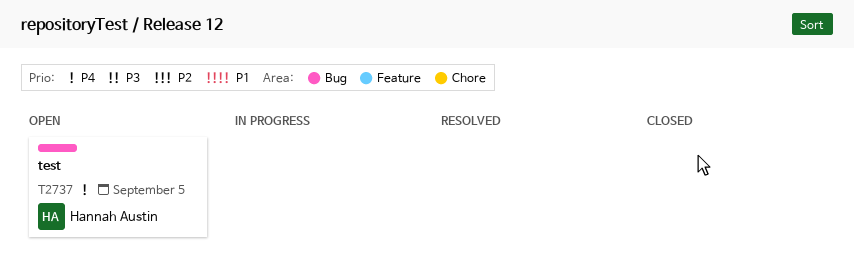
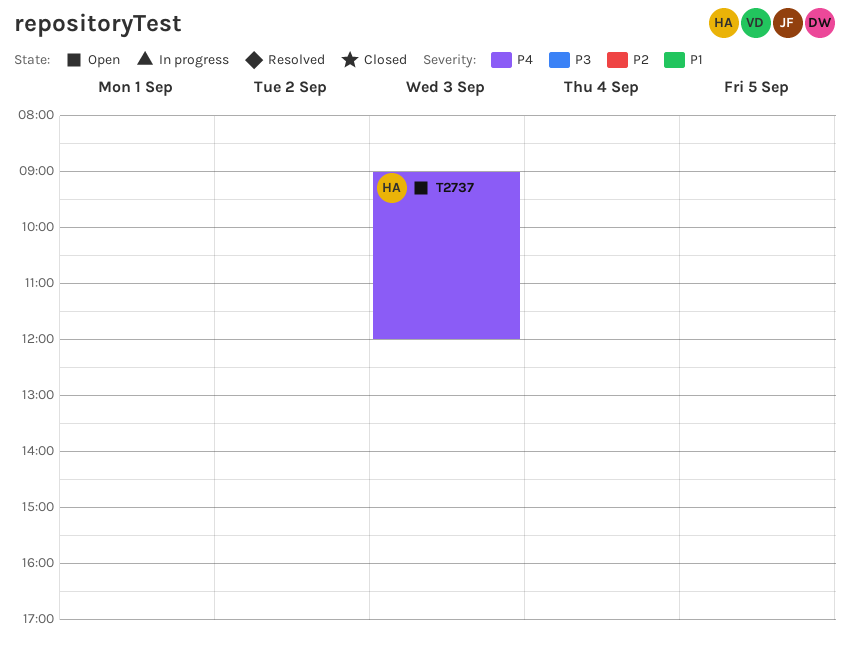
T2737, day: Sep 5 -> Sep 3

